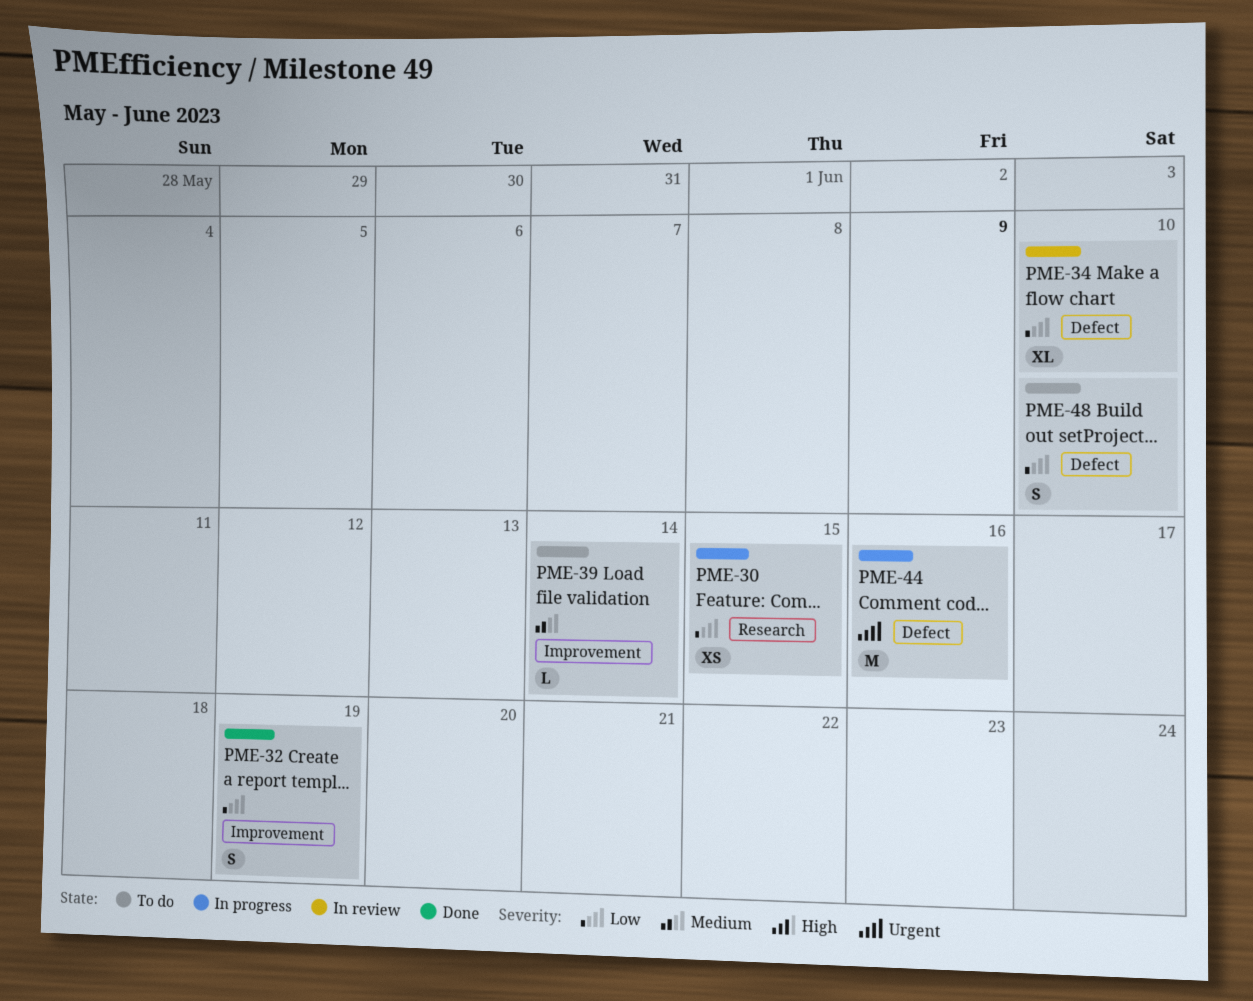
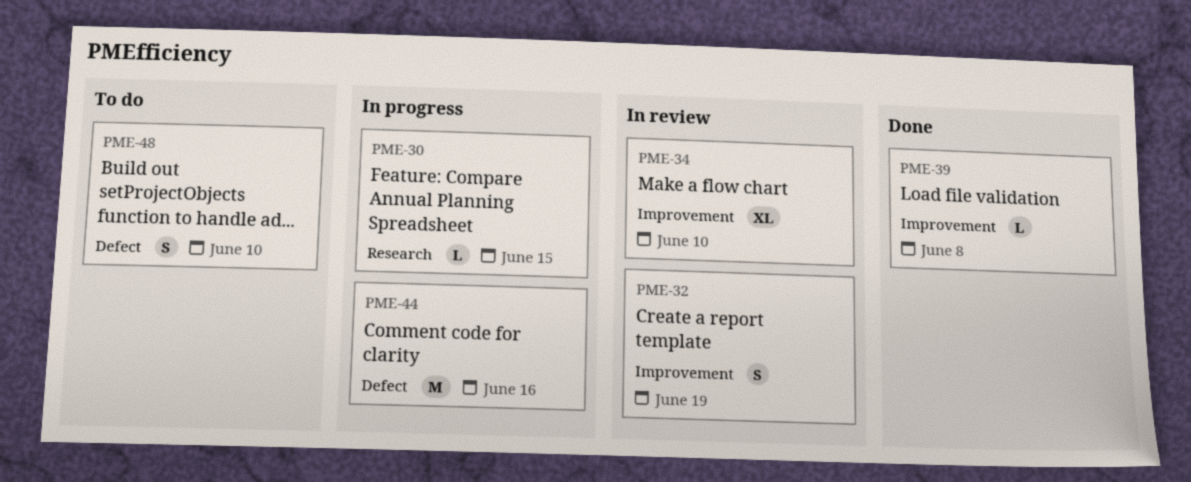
PME-30, estimate: XS -> L
PME-32, status: Done -> In review
PME-34, label: Defect -> Improvement
PME-39, status: To do -> Done
PME-39, due: Jun 14 -> Jun 8

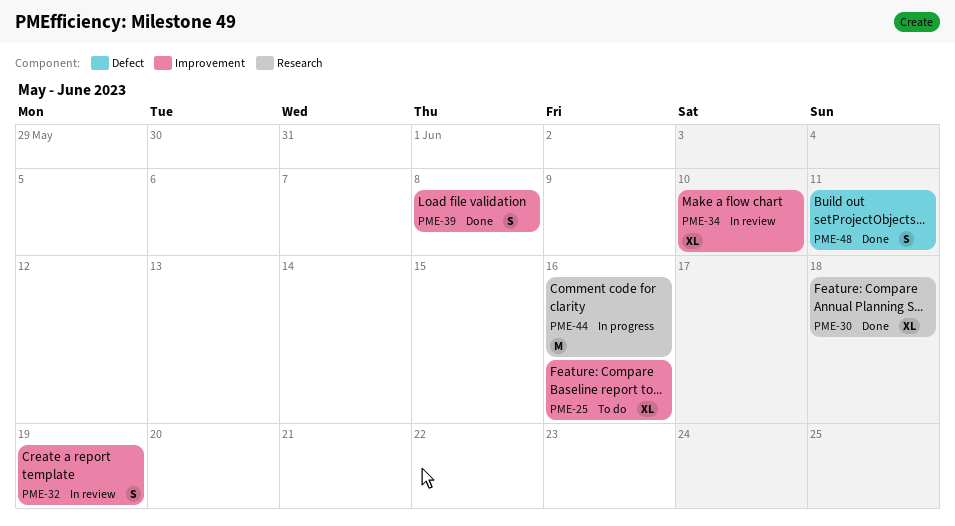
PME-25: none -> present
PME-30, status: In progress -> Done
PME-30, estimate: L -> XL
PME-30, due: Jun 15 -> Jun 18
PME-39, estimate: L -> S
PME-44, label: Defect -> Research
PME-48, status: To do -> Done
PME-48, due: Jun 10 -> Jun 11

